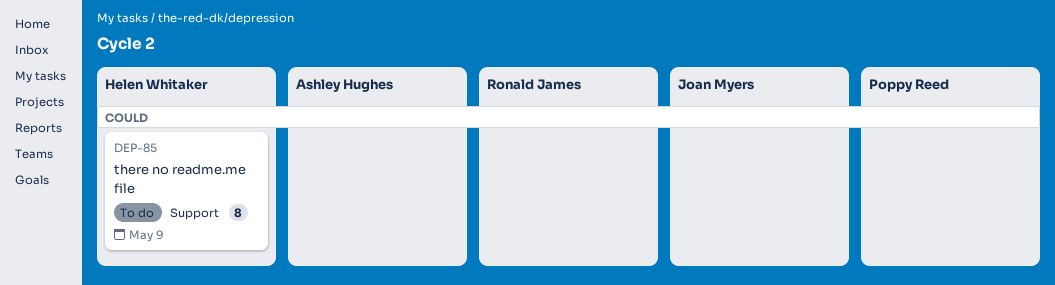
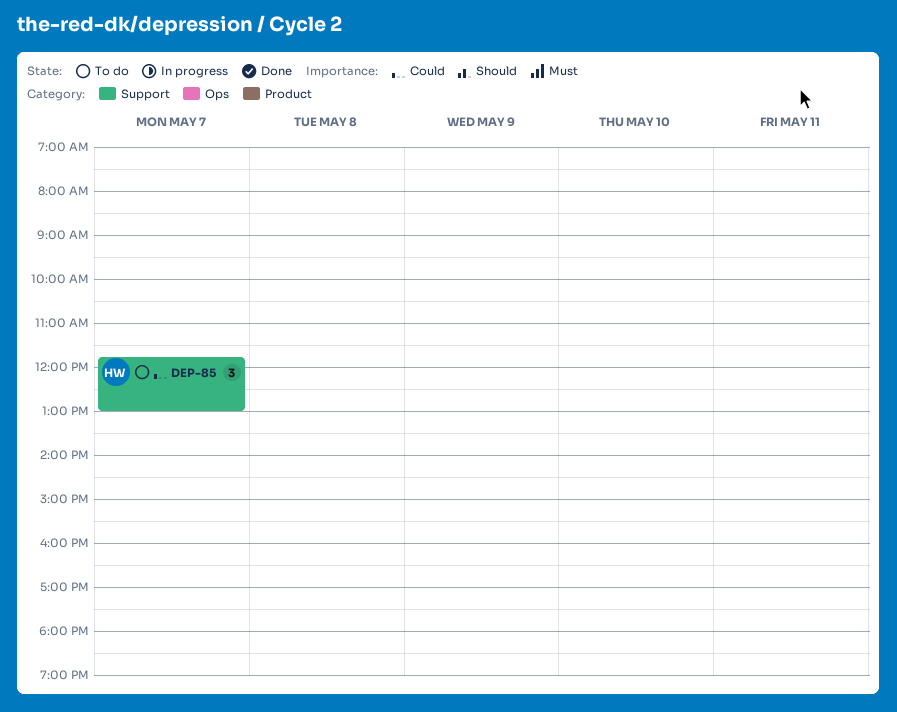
DEP-85, estimate: 8 -> 3
DEP-85, day: May 9 -> May 7

